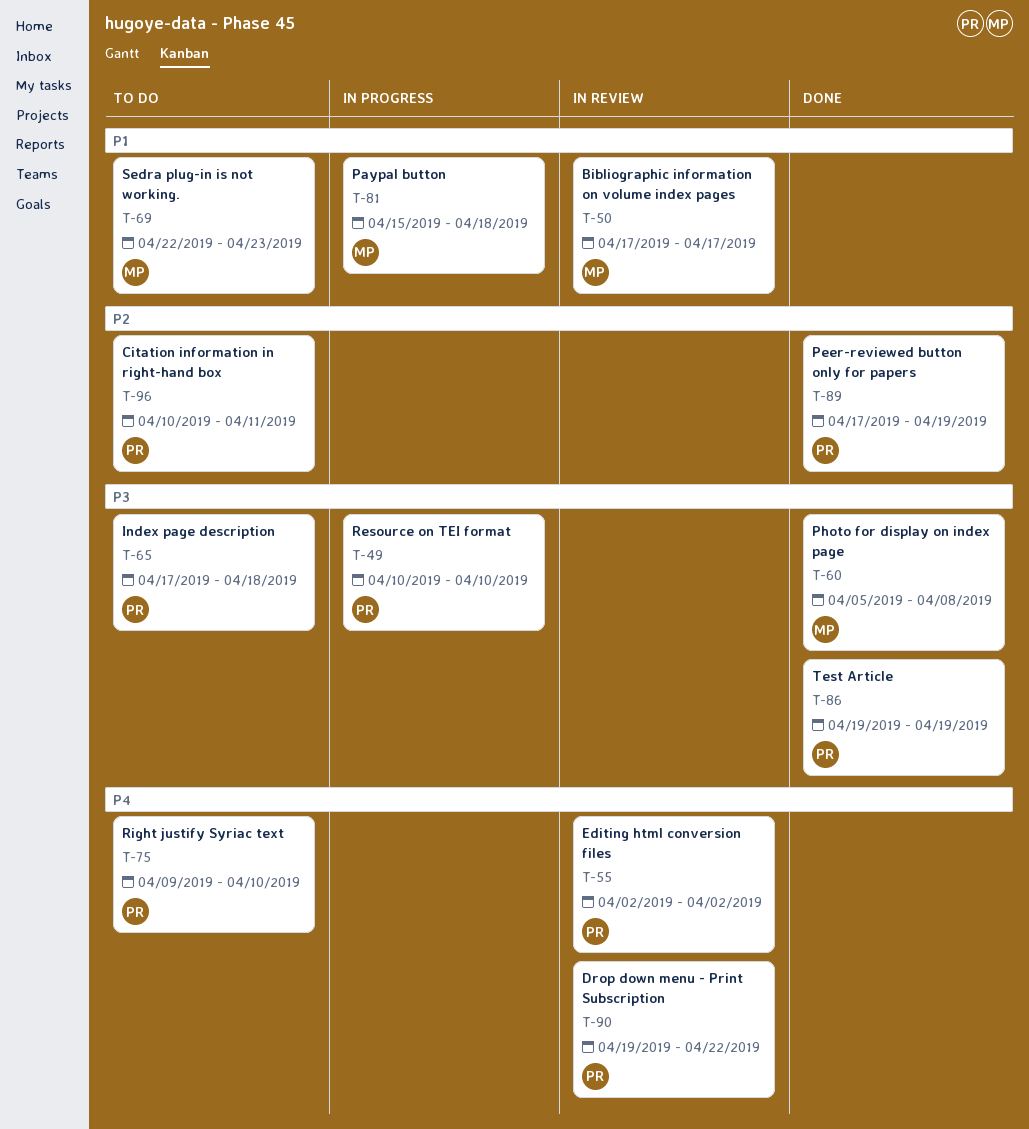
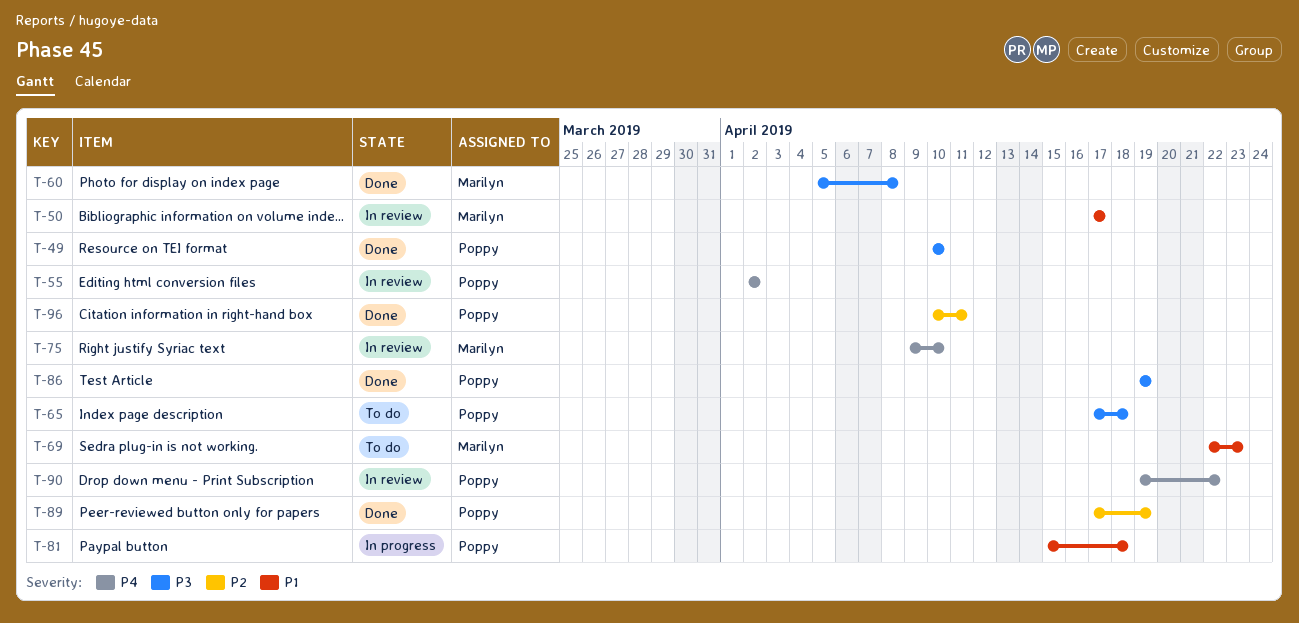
T-49, status: In progress -> Done
T-75, status: To do -> In review
T-75, owner: Poppy -> Marilyn
T-81, owner: Marilyn -> Poppy
T-96, status: To do -> Done

